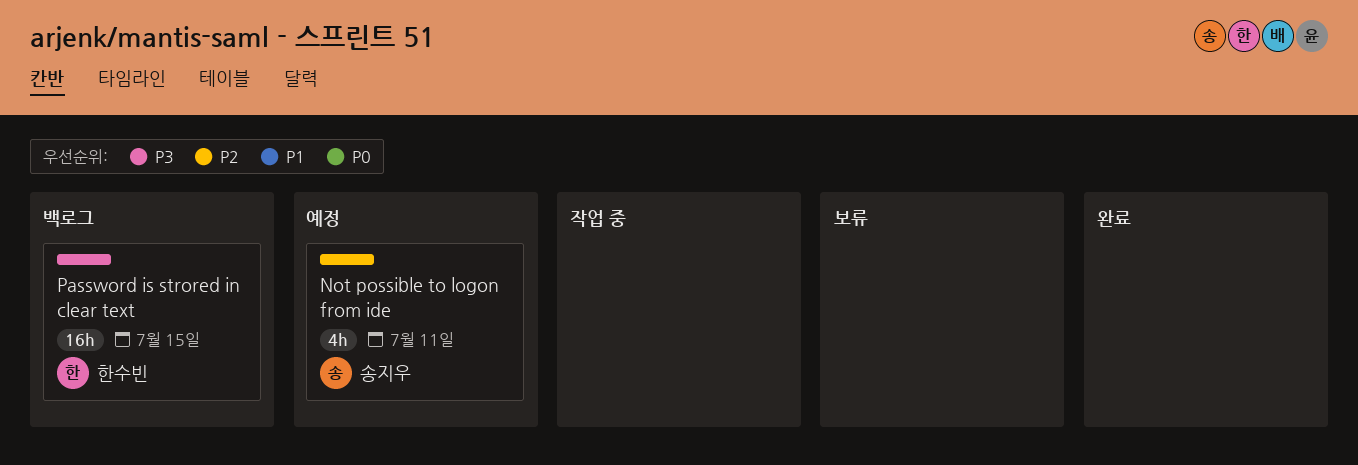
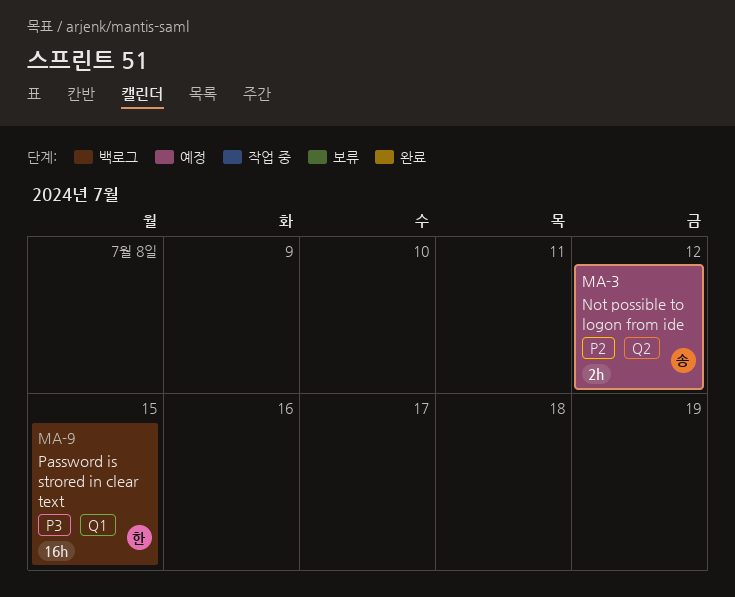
Not possible to logon from ide, estimate: 4h -> 2h
Not possible to logon from ide, due: Jul 11 -> Jul 12

